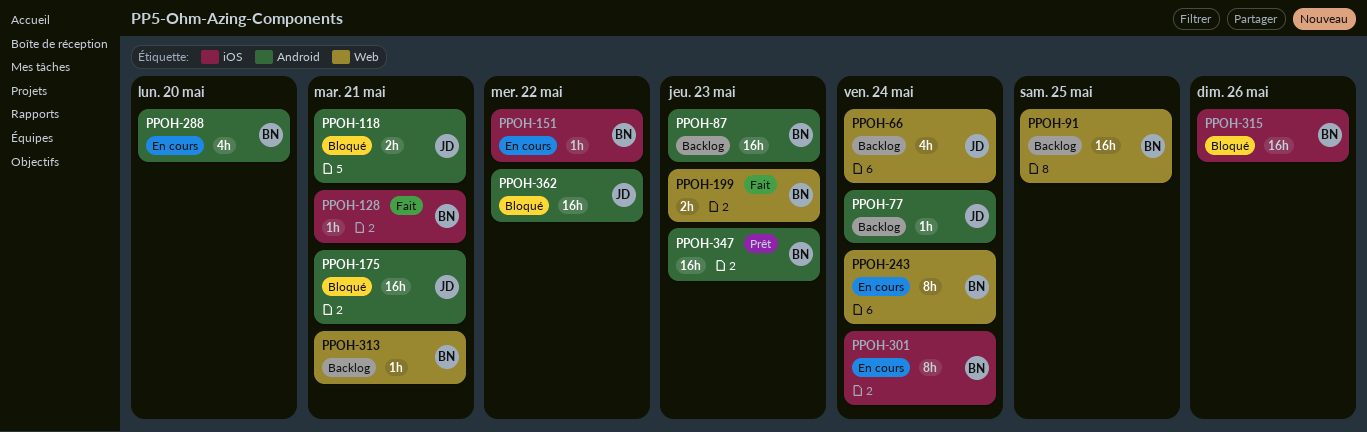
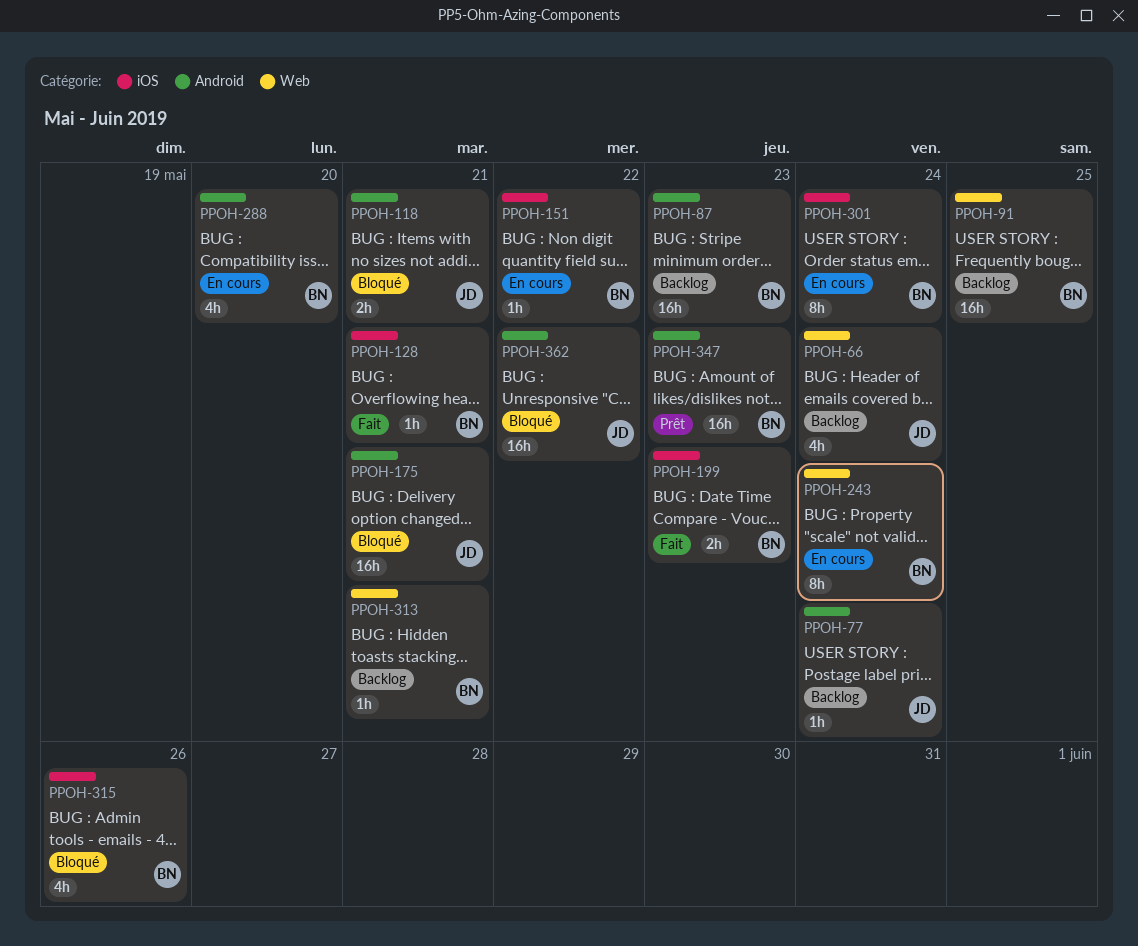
PPOH-199, label: Web -> iOS
PPOH-315, estimate: 16h -> 4h

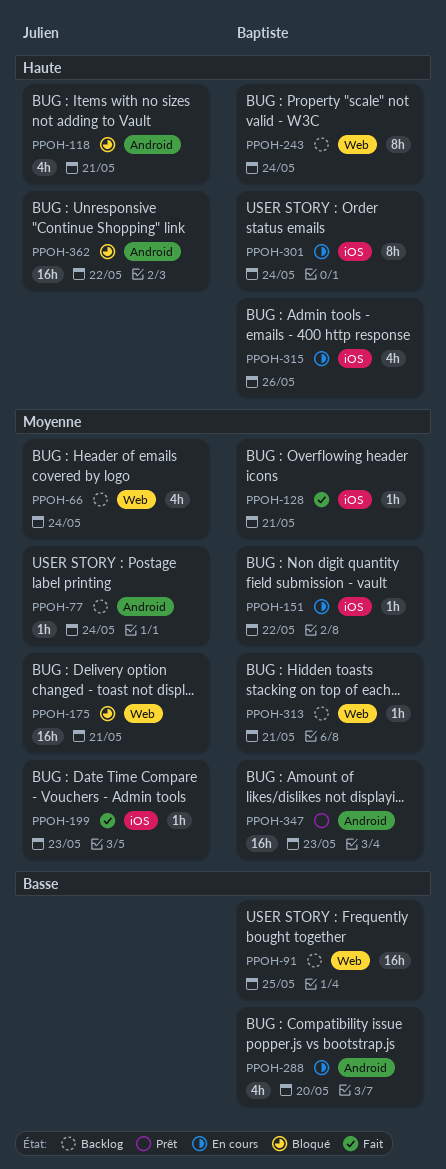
PPOH-87: present -> none
PPOH-118, estimate: 2h -> 4h
PPOH-175, label: Android -> Web
PPOH-199, owner: Baptiste -> Julien
PPOH-199, estimate: 2h -> 1h
PPOH-243, status: En cours -> Backlog
PPOH-315, status: Bloqué -> En cours

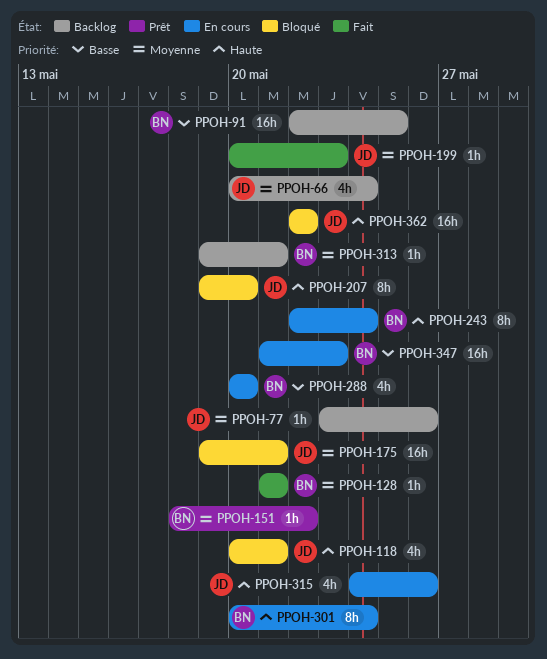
PPOH-77, due: May 24 -> May 26
PPOH-151, status: En cours -> Prêt
PPOH-207: none -> present
PPOH-243, status: Backlog -> En cours
PPOH-315, owner: Baptiste -> Julien
PPOH-347, status: Prêt -> En cours
PPOH-347, priority: Moyenne -> Basse

